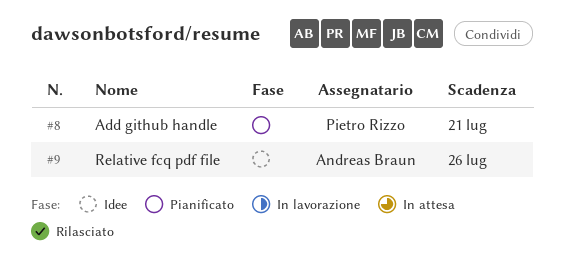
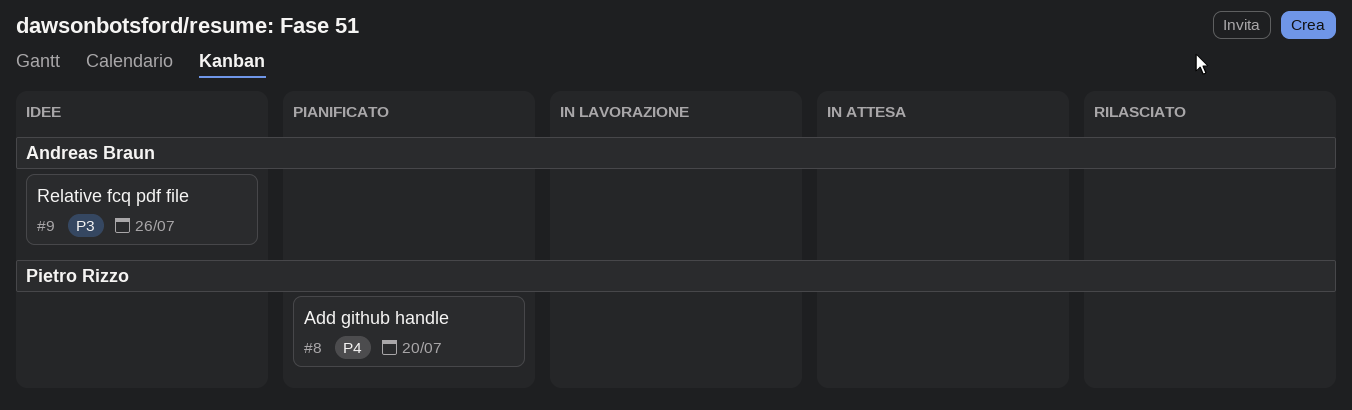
#8, due: Jul 21 -> Jul 20

